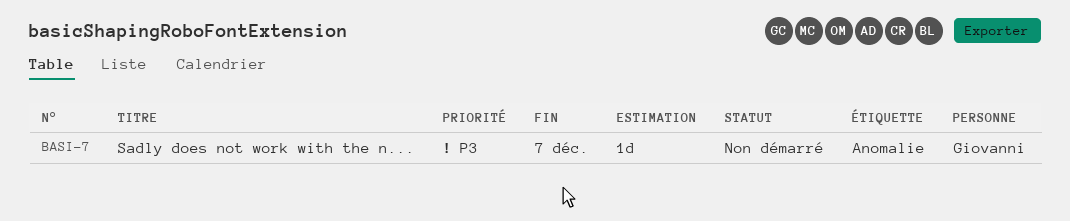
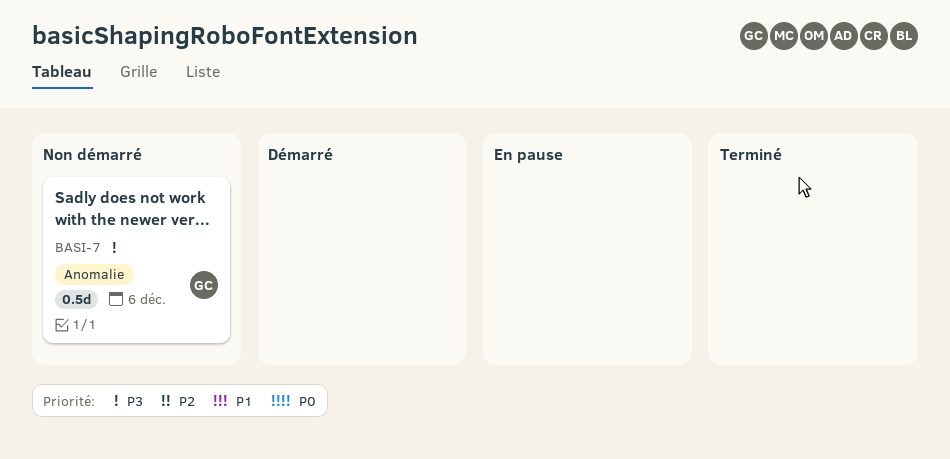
BASI-7, estimate: 1d -> 0.5d
BASI-7, due: Dec 7 -> Dec 6

